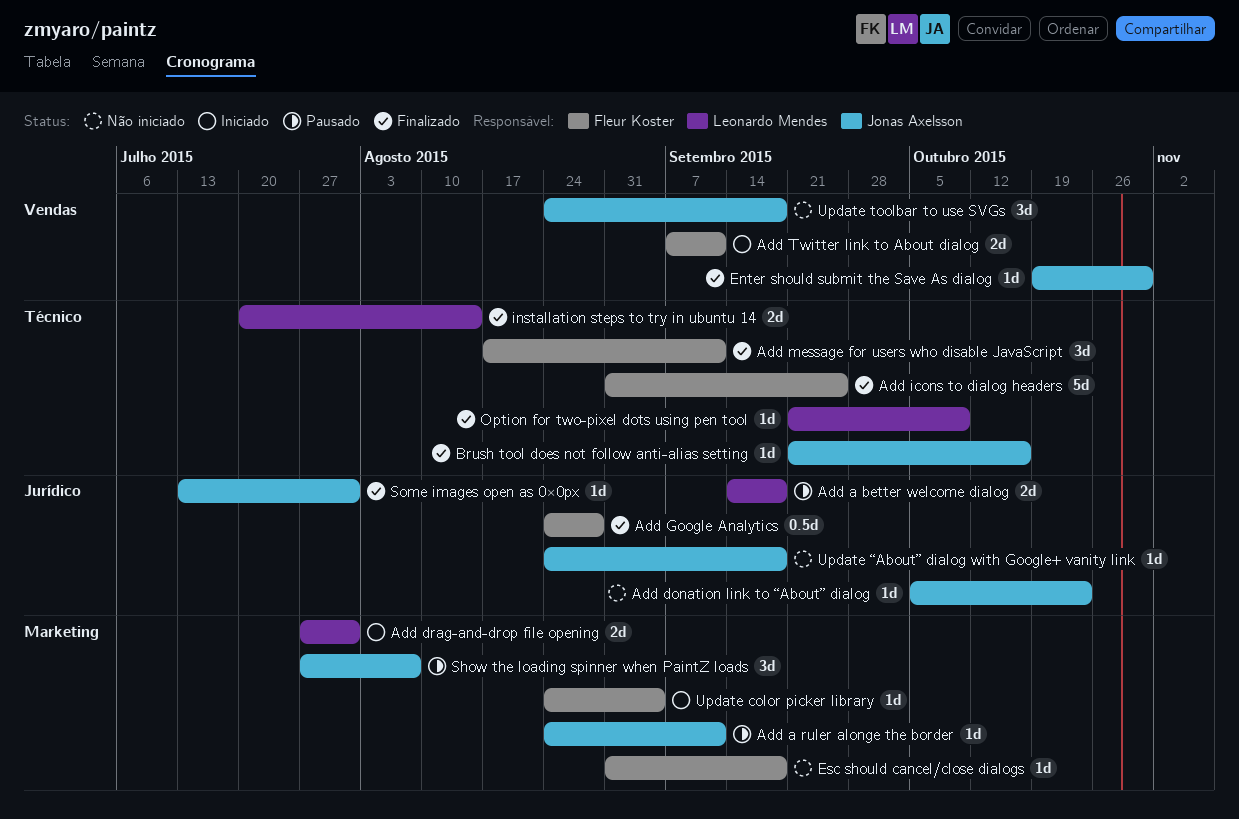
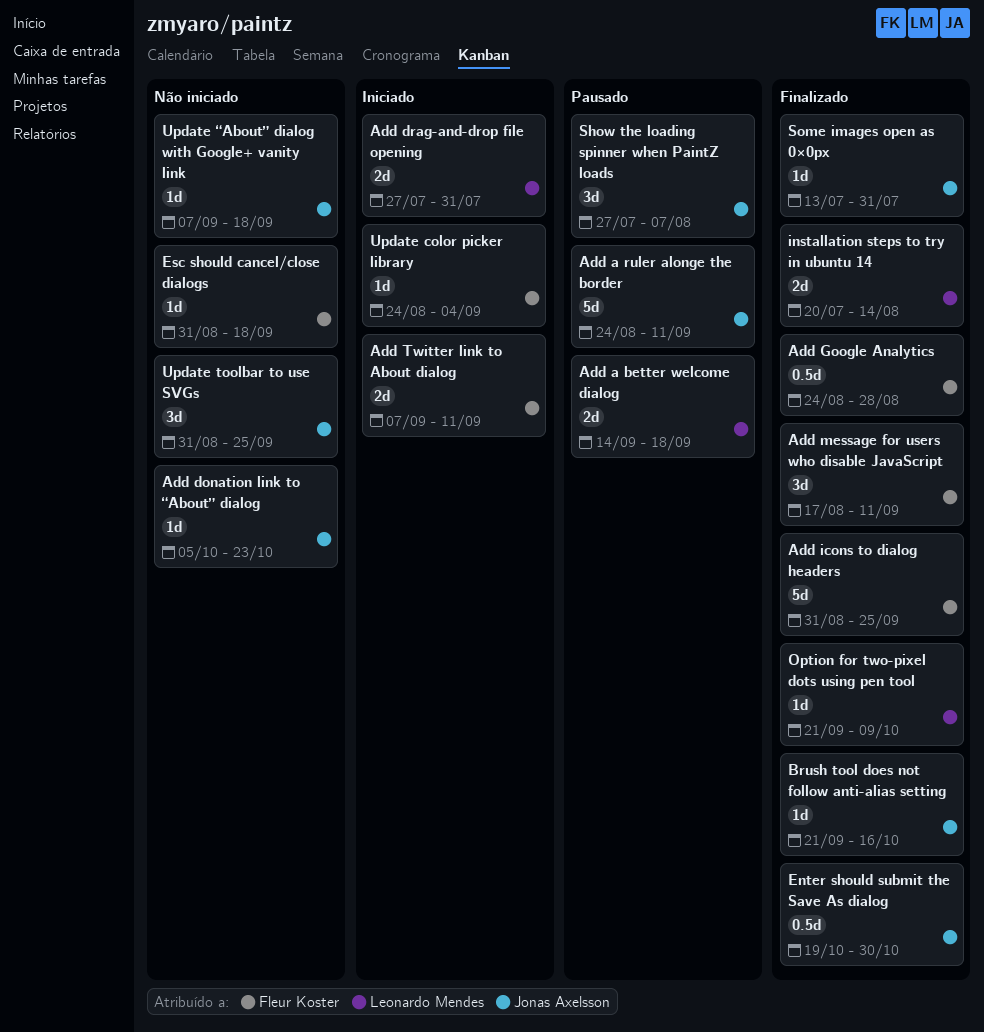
Add a ruler alonge the border, estimate: 1d -> 5d
Enter should submit the Save As dialog, estimate: 1d -> 0.5d
Update toolbar to use SVGs, start: Aug 24 -> Aug 31
Update toolbar to use SVGs, due: Sep 18 -> Sep 25
Update “About” dialog with Google+ vanity link, start: Aug 24 -> Sep 7

